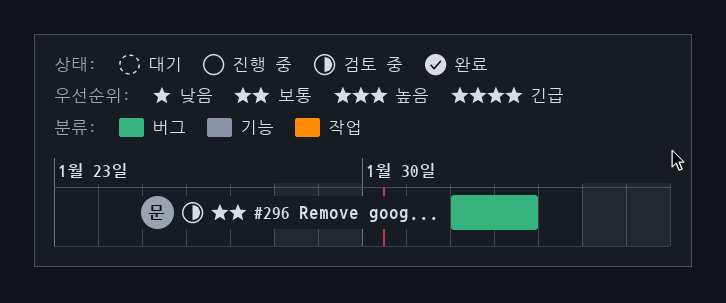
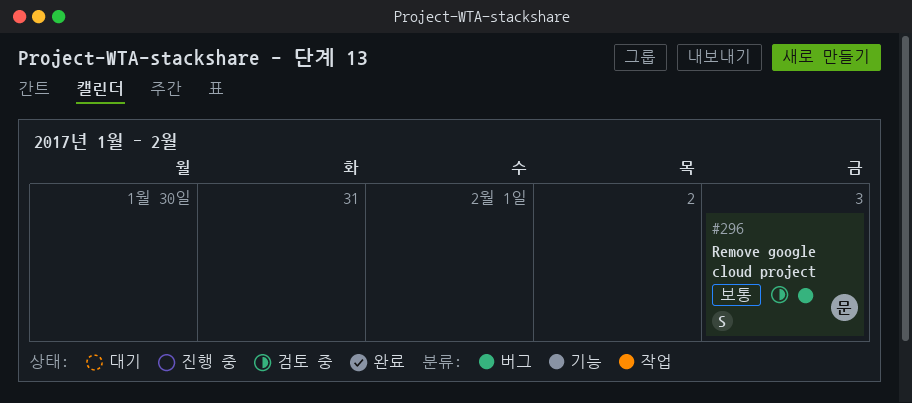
#296, due: Feb 2 -> Feb 3

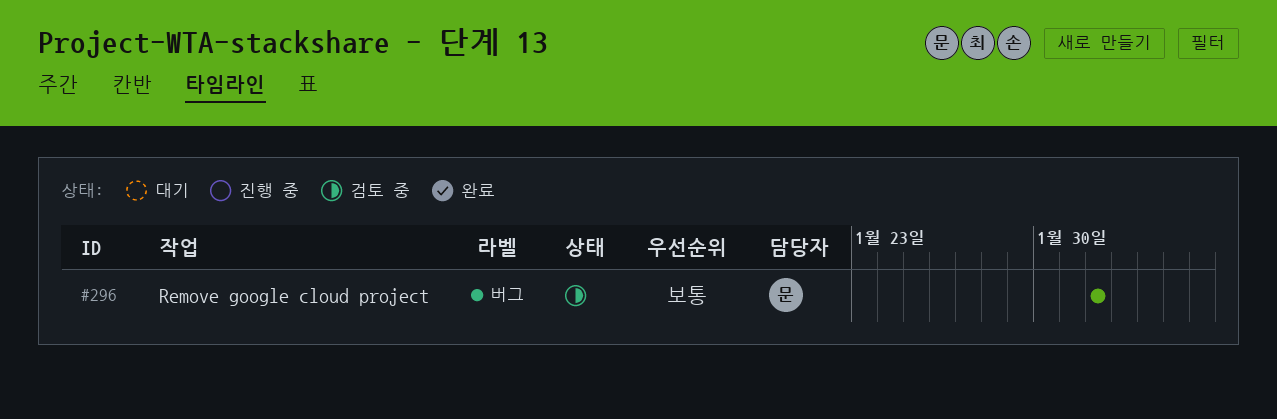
#296, due: Feb 3 -> Feb 1

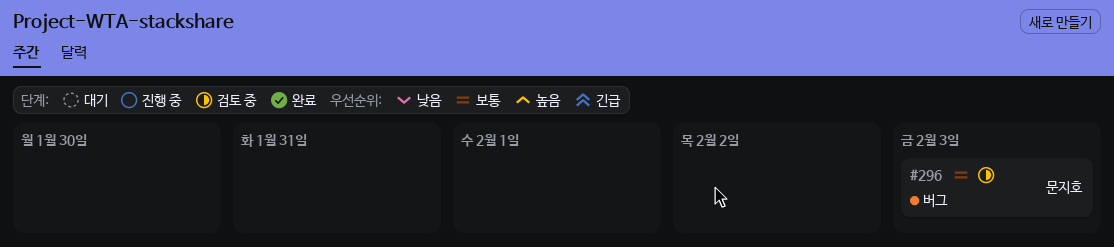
#296, due: Feb 1 -> Feb 3

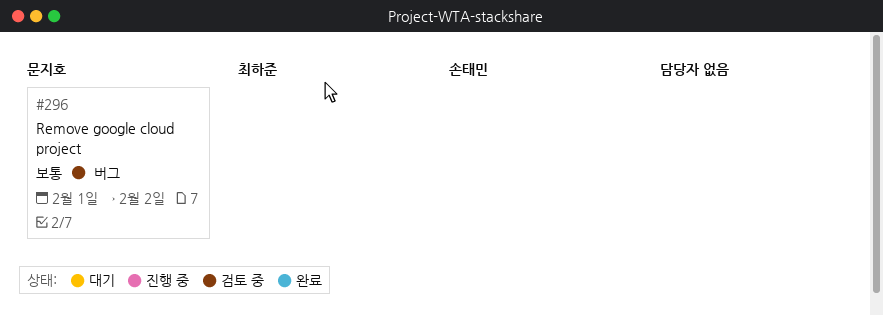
#296, due: Feb 3 -> Feb 2

